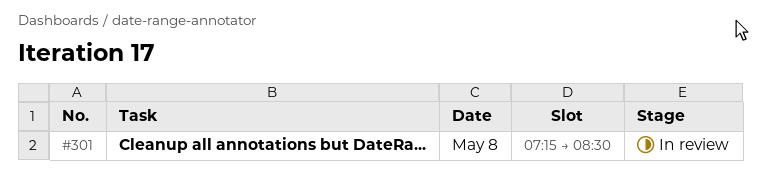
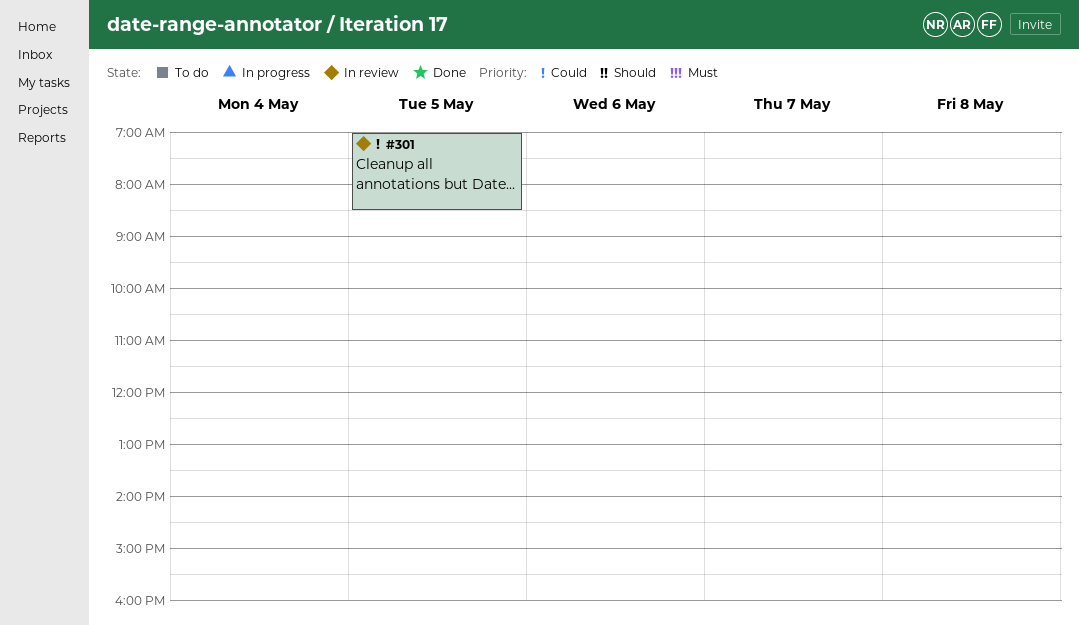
#301, day: May 8 -> May 5
#301, begins: 07:15 -> 07:00

